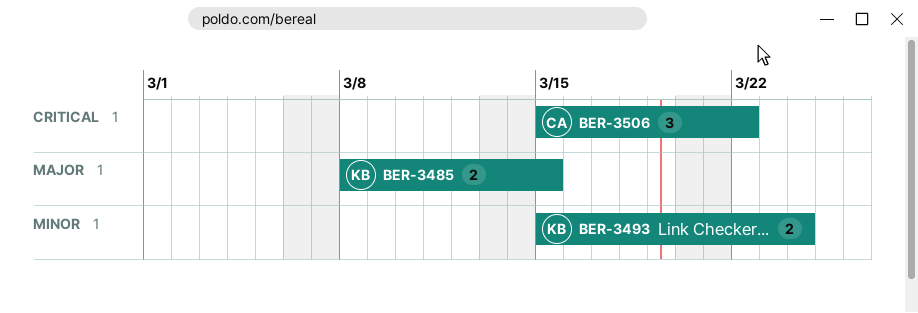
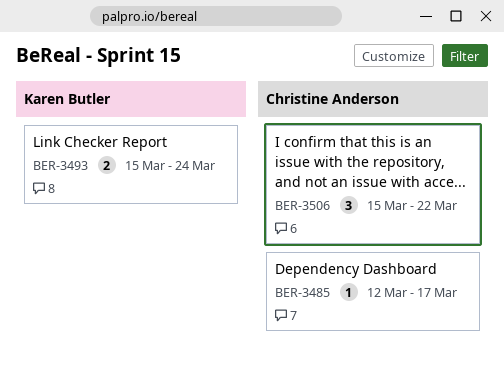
BER-3485, owner: Karen Butler -> Christine Anderson
BER-3485, estimate: 2 -> 1
BER-3485, start: Mar 8 -> Mar 12
BER-3485, due: Mar 15 -> Mar 17

